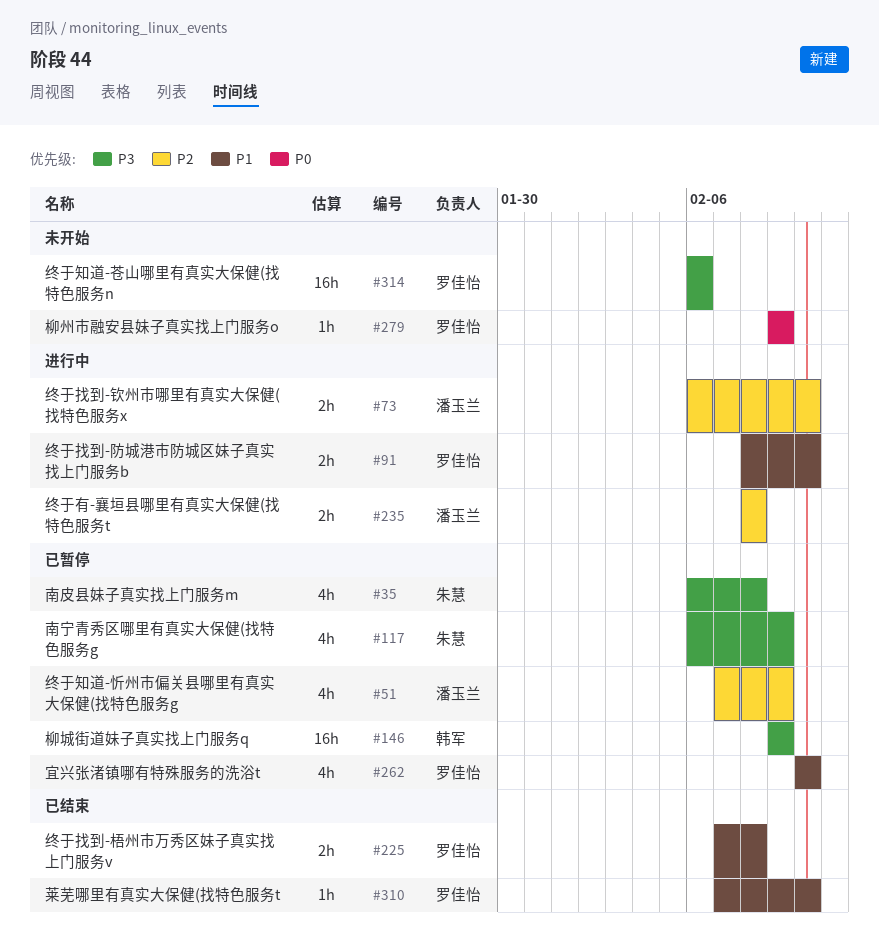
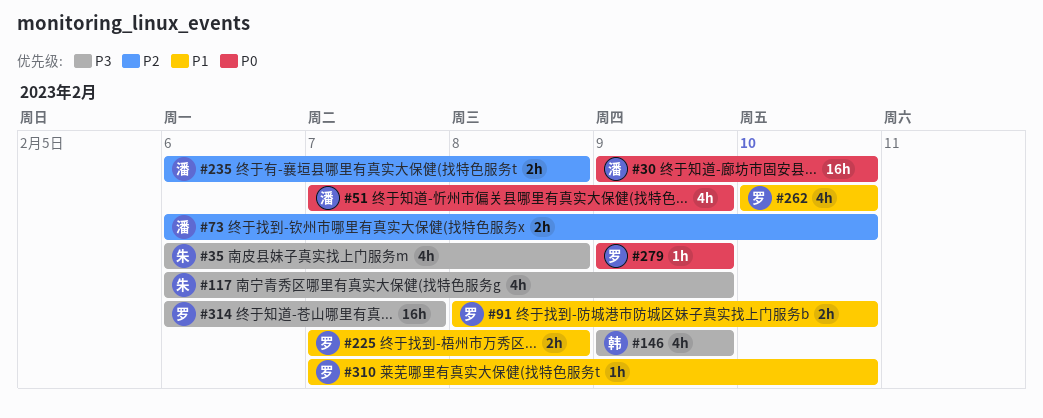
#30: none -> present
#51, priority: P2 -> P0
#146, estimate: 16h -> 4h
#235, start: Feb 8 -> Feb 6
#314, due: Feb 6 -> Feb 7

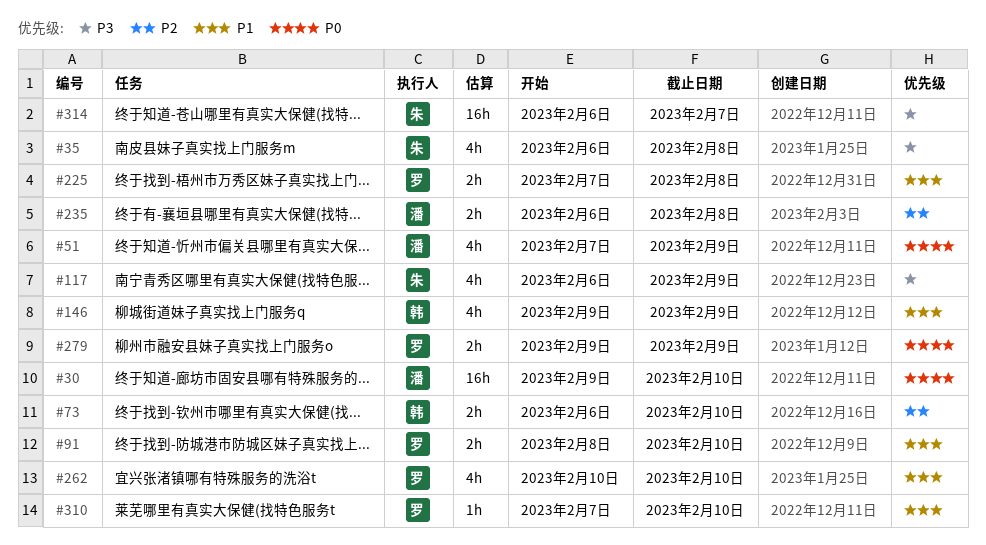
#73, owner: 潘 -> 韩
#146, priority: P3 -> P1
#279, estimate: 1h -> 2h
#314, owner: 罗 -> 朱

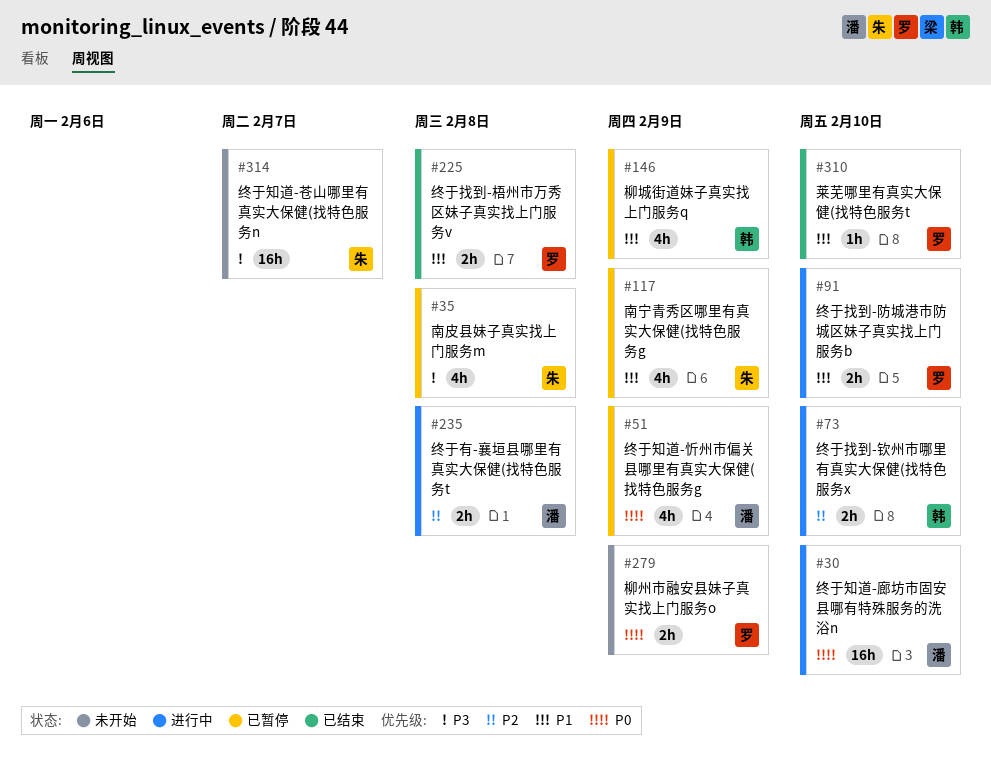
#117, priority: P3 -> P1
#262: present -> none

